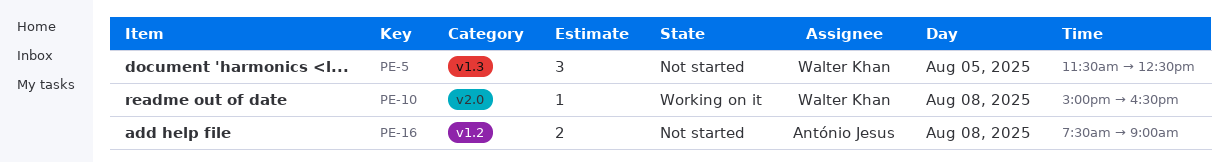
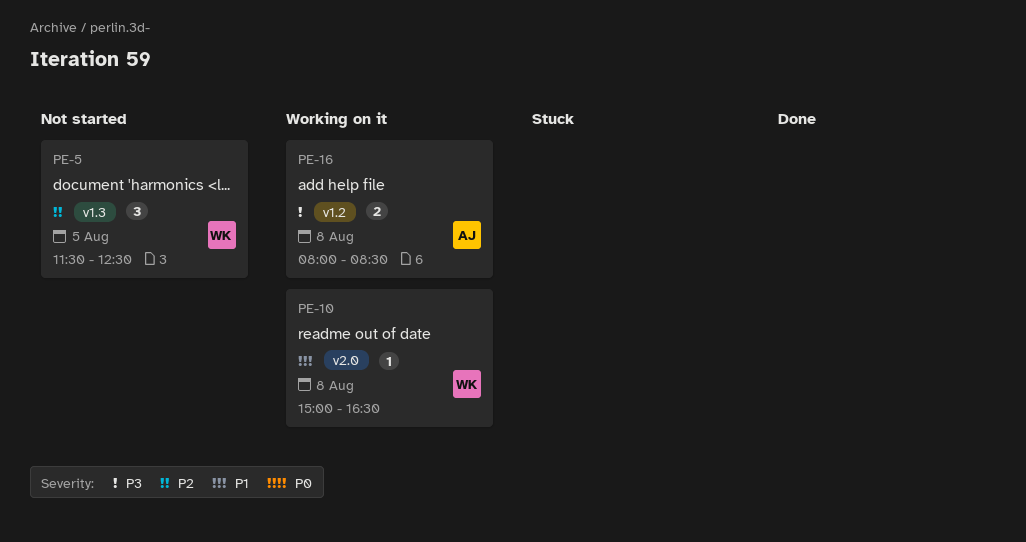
PE-16, status: Not started -> Working on it
PE-16, begins: 07:30 -> 08:00
PE-16, ends: 09:00 -> 08:30

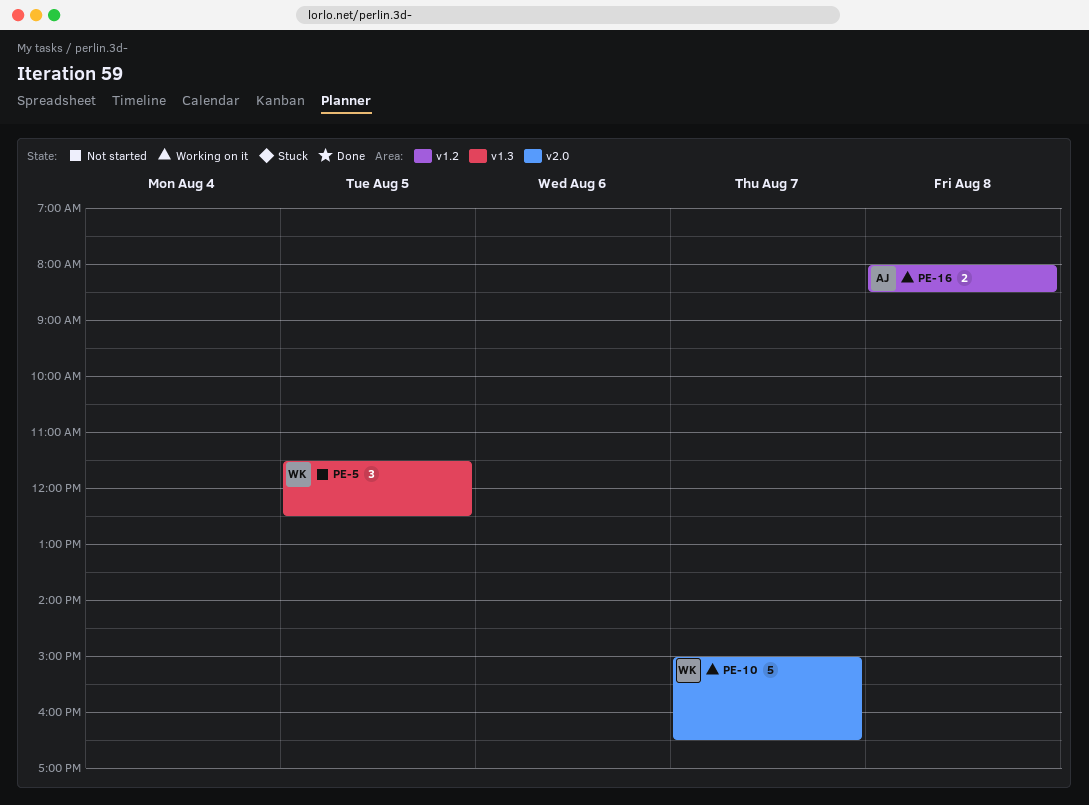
PE-10, estimate: 1 -> 5
PE-10, day: Aug 8 -> Aug 7

